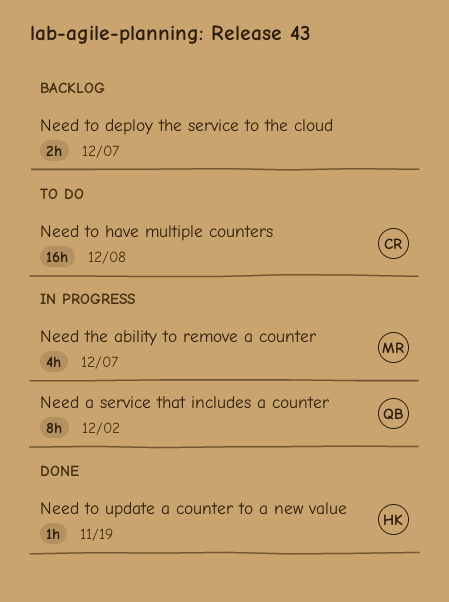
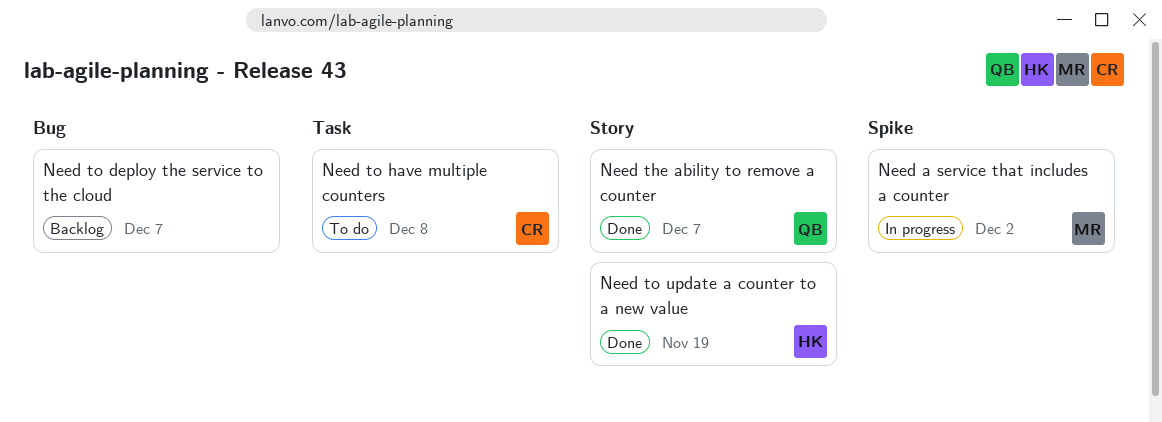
Need a service that includes a counter, owner: QB -> MR
Need the ability to remove a counter, status: In progress -> Done
Need the ability to remove a counter, owner: MR -> QB

